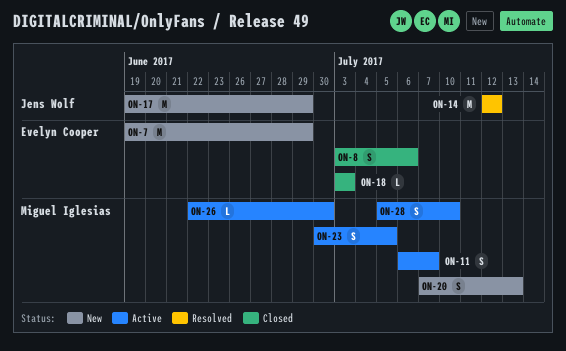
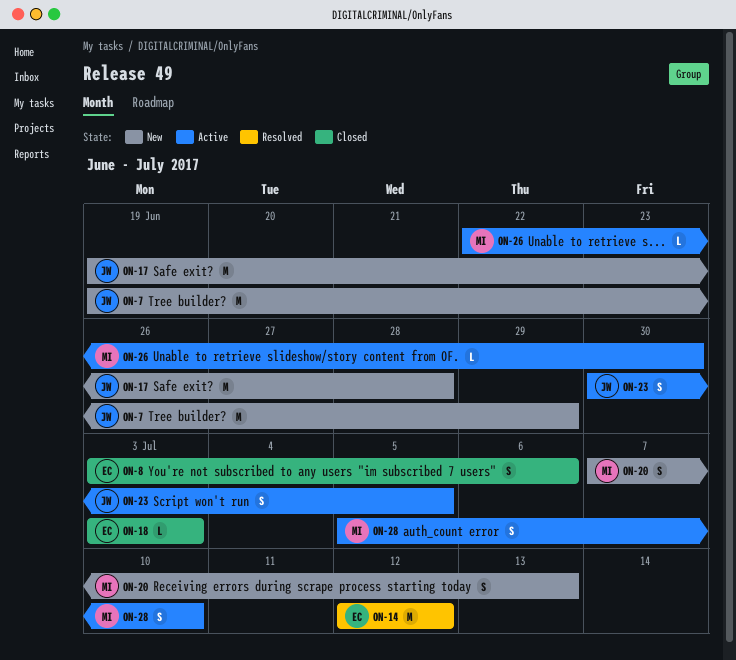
ON-7, owner: Evelyn Cooper -> Jens Wolf
ON-11: present -> none
ON-14, owner: Jens Wolf -> Evelyn Cooper
ON-17, due: Jun 29 -> Jun 28
ON-23, owner: Miguel Iglesias -> Jens Wolf

